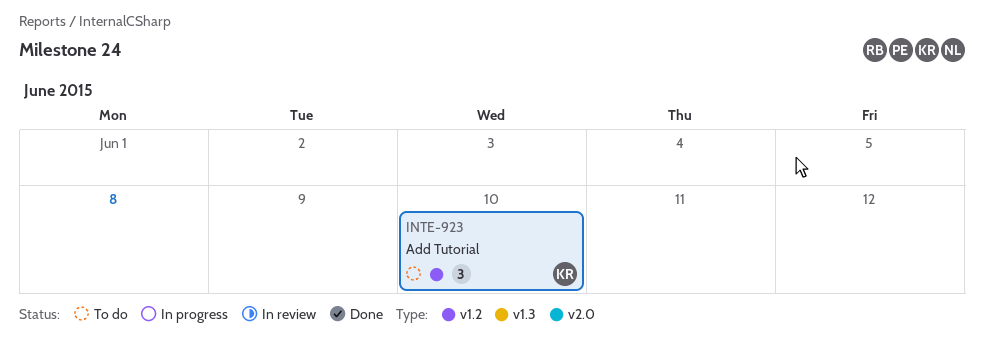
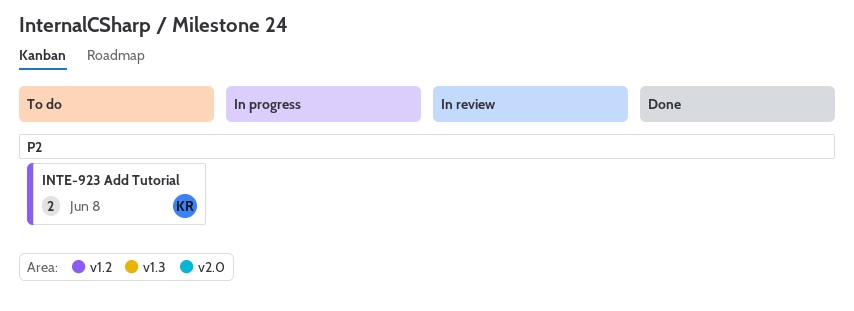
INTE-923, estimate: 3 -> 2
INTE-923, due: Jun 10 -> Jun 8

